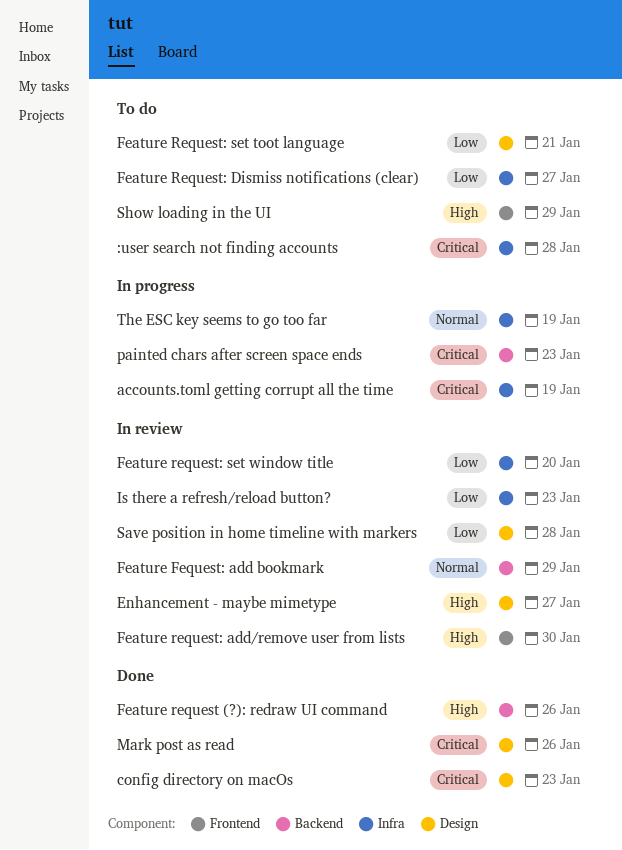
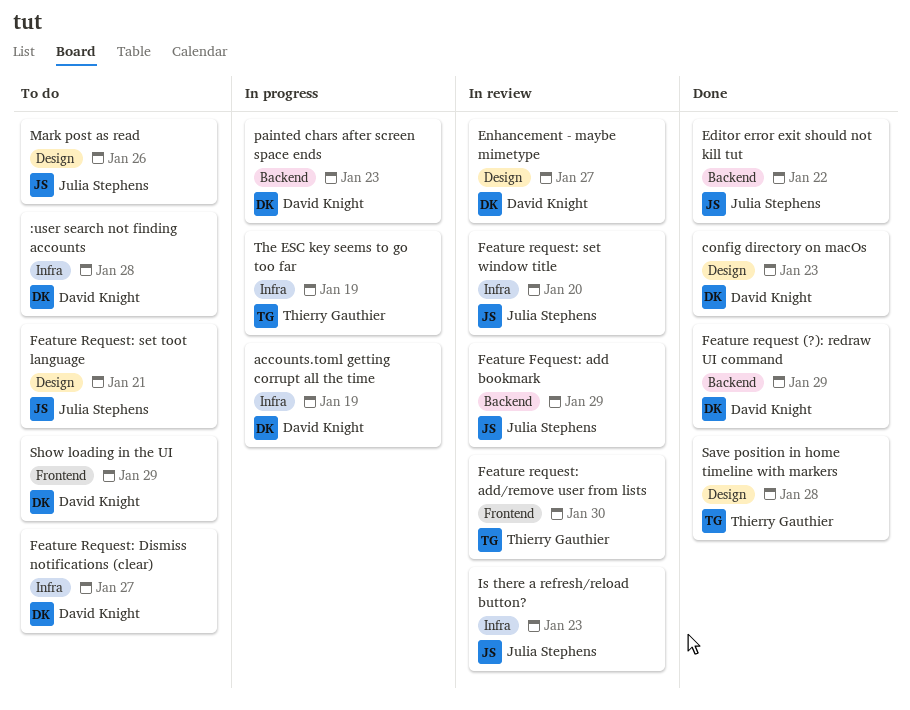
Editor error exit should not kill tut: none -> present
Feature request (?): redraw UI command, due: Jan 26 -> Jan 29
Mark post as read, status: Done -> To do
Save position in home timeline with markers, status: In review -> Done

